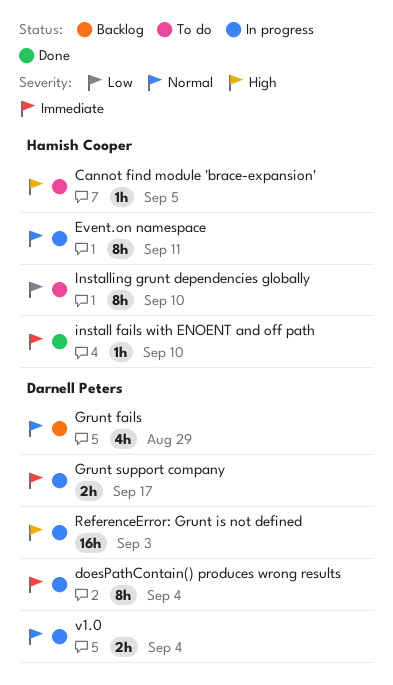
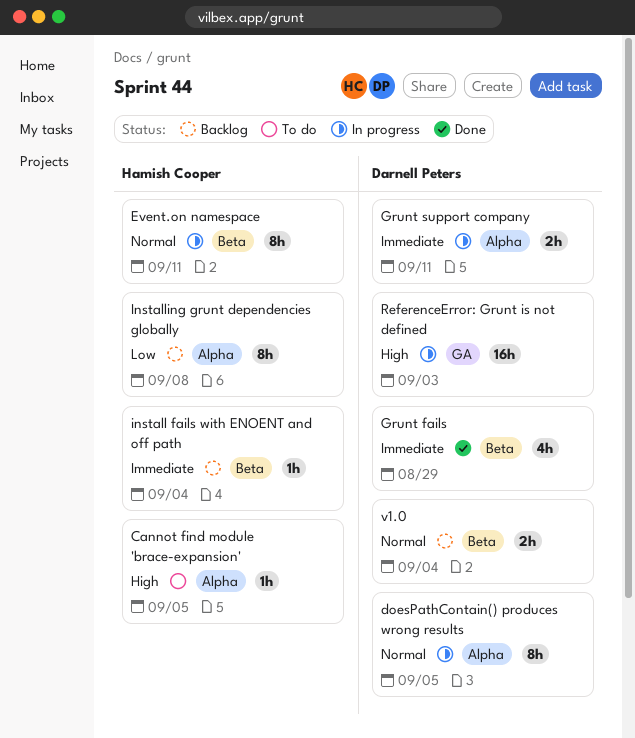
doesPathContain() produces wrong results, priority: Immediate -> Normal
doesPathContain() produces wrong results, due: Sep 4 -> Sep 5
Grunt fails, status: Backlog -> Done
Grunt fails, priority: Normal -> Immediate
Grunt support company, due: Sep 17 -> Sep 11
install fails with ENOENT and off path, status: Done -> Backlog
install fails with ENOENT and off path, due: Sep 10 -> Sep 4
Installing grunt dependencies globally, status: To do -> Backlog
Installing grunt dependencies globally, due: Sep 10 -> Sep 8
v1.0, status: In progress -> Backlog

